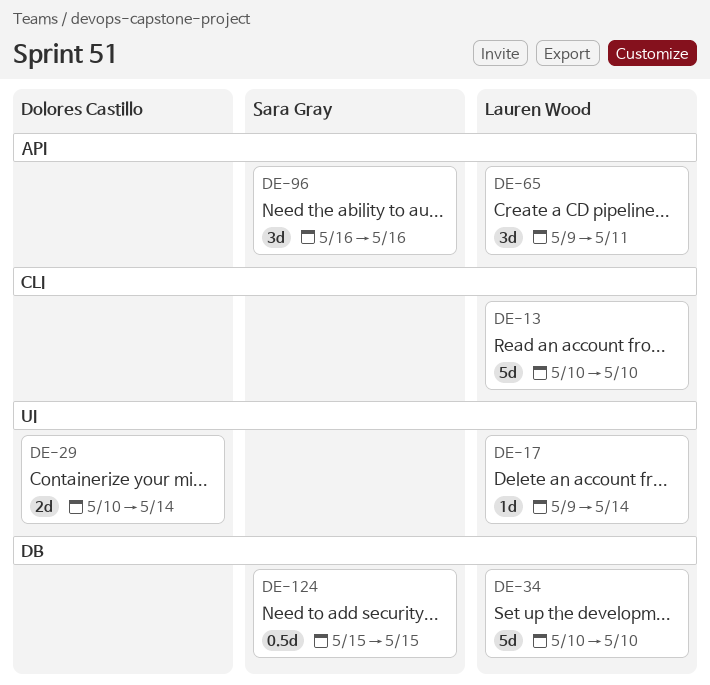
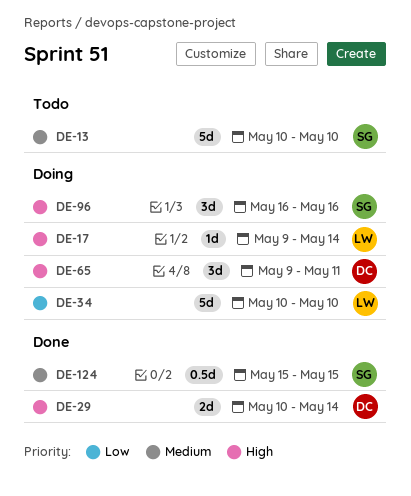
DE-13, owner: Lauren Wood -> Sara Gray
DE-65, owner: Lauren Wood -> Dolores Castillo

